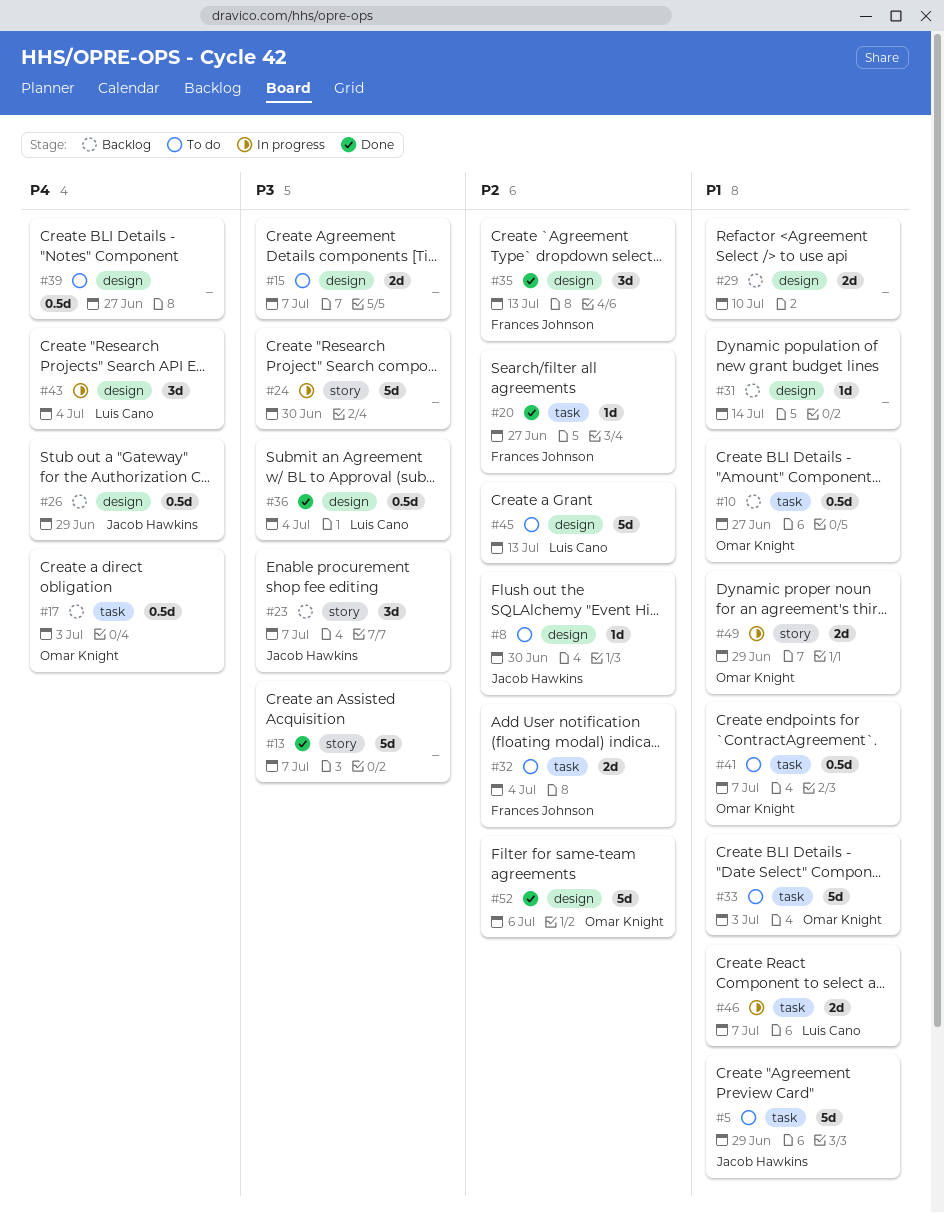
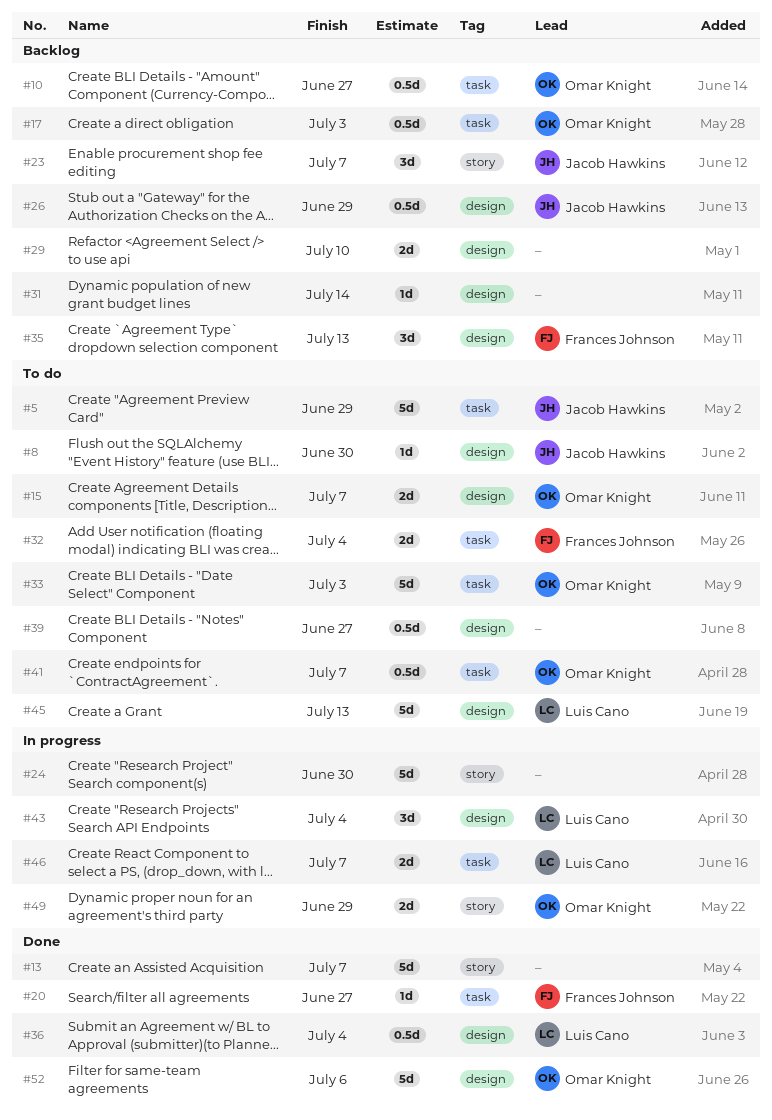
#15, owner: none -> Omar Knight
#35, status: Done -> Backlog

